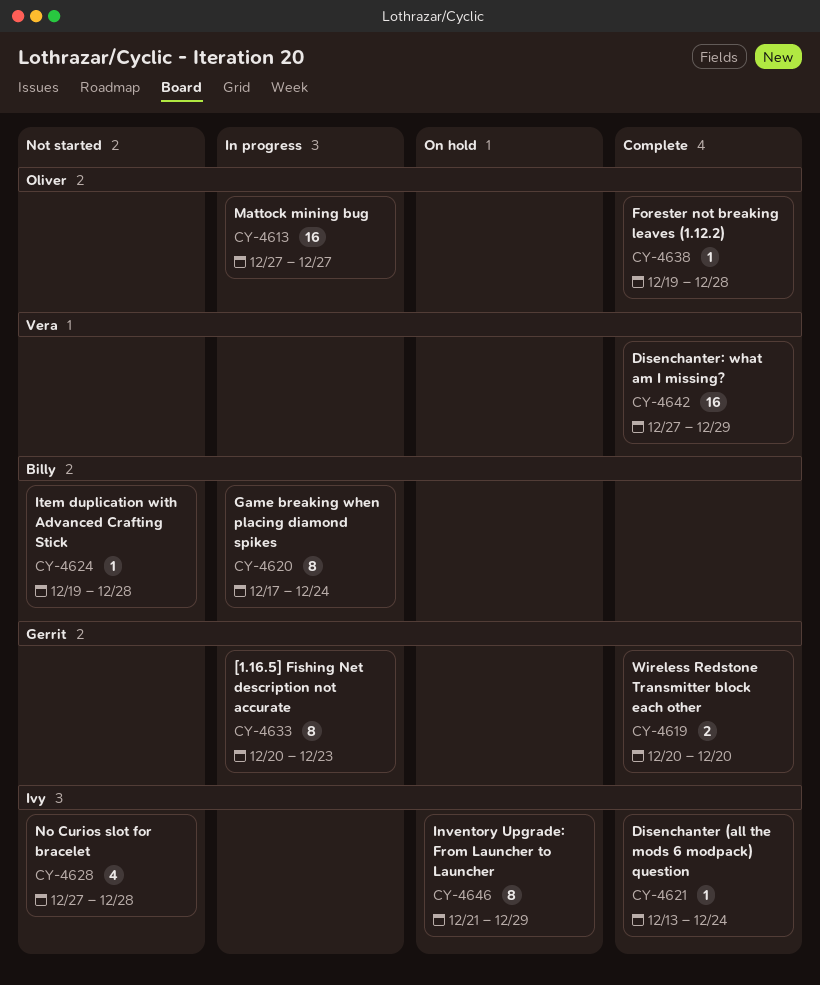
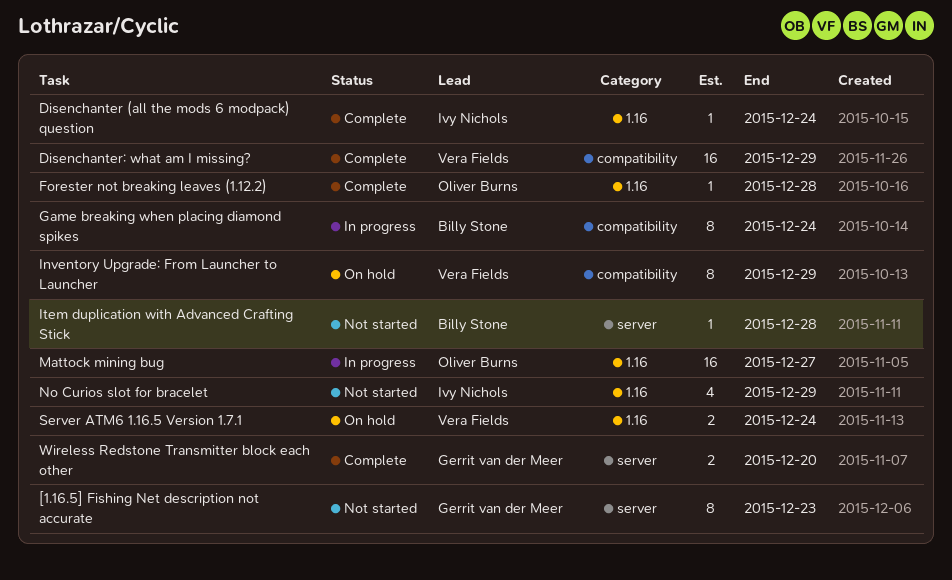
[1.16.5] Fishing Net description not accurate, status: In progress -> Not started
Inventory Upgrade: From Launcher to Launcher, owner: Ivy Nichols -> Vera Fields
No Curios slot for bracelet, due: Dec 28 -> Dec 29
Server ATM6 1.16.5 Version 1.7.1: none -> present

